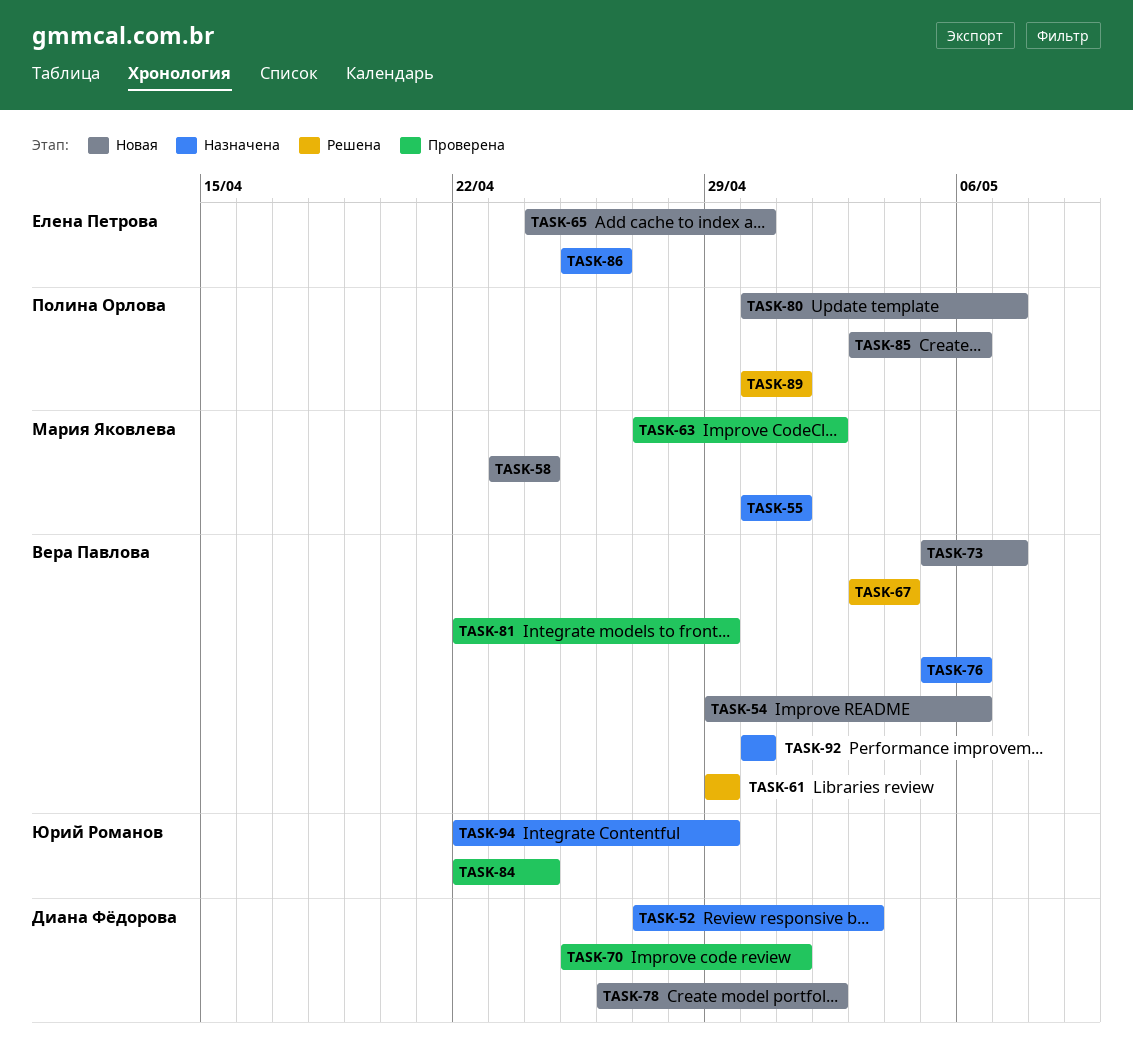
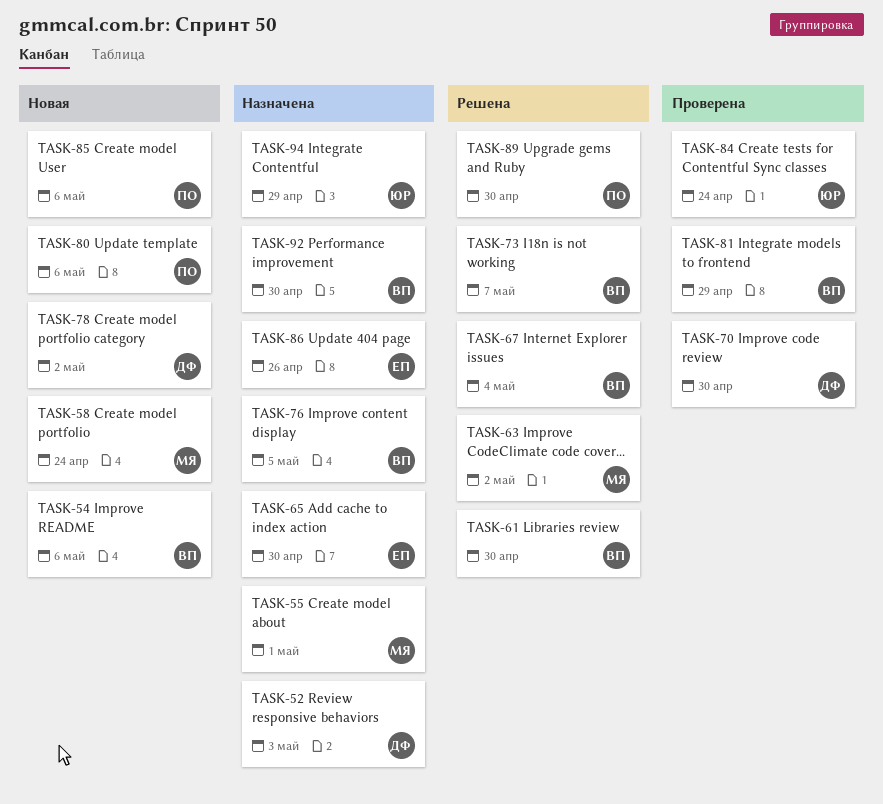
TASK-61, due: Apr 29 -> Apr 30
TASK-63, status: Проверена -> Решена
TASK-65, status: Новая -> Назначена
TASK-70, due: May 1 -> Apr 30
TASK-73, status: Новая -> Решена
TASK-76, due: May 6 -> May 5
TASK-80, due: May 7 -> May 6
TASK-89, due: May 1 -> Apr 30

